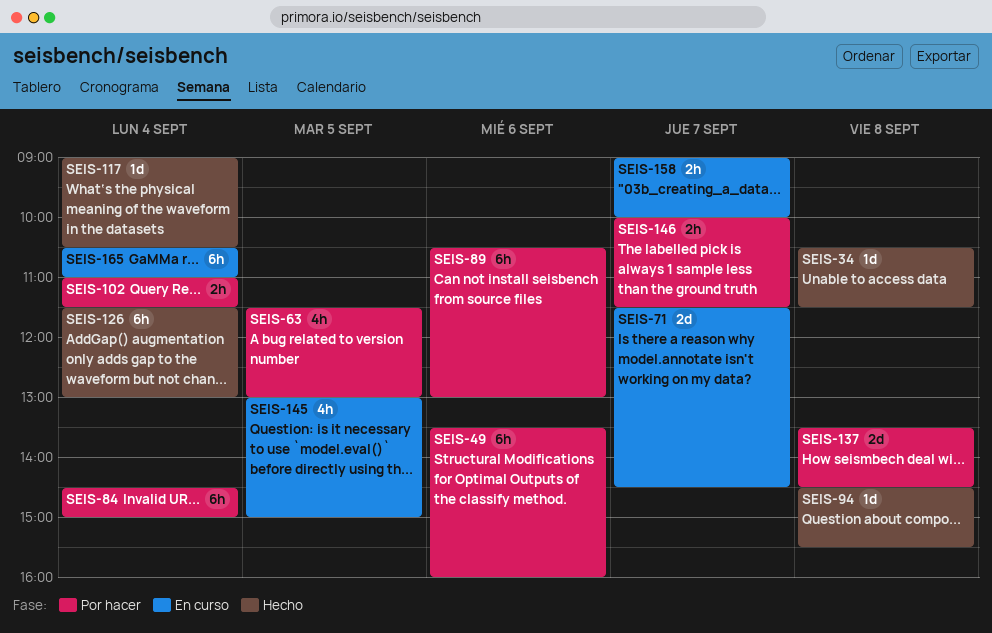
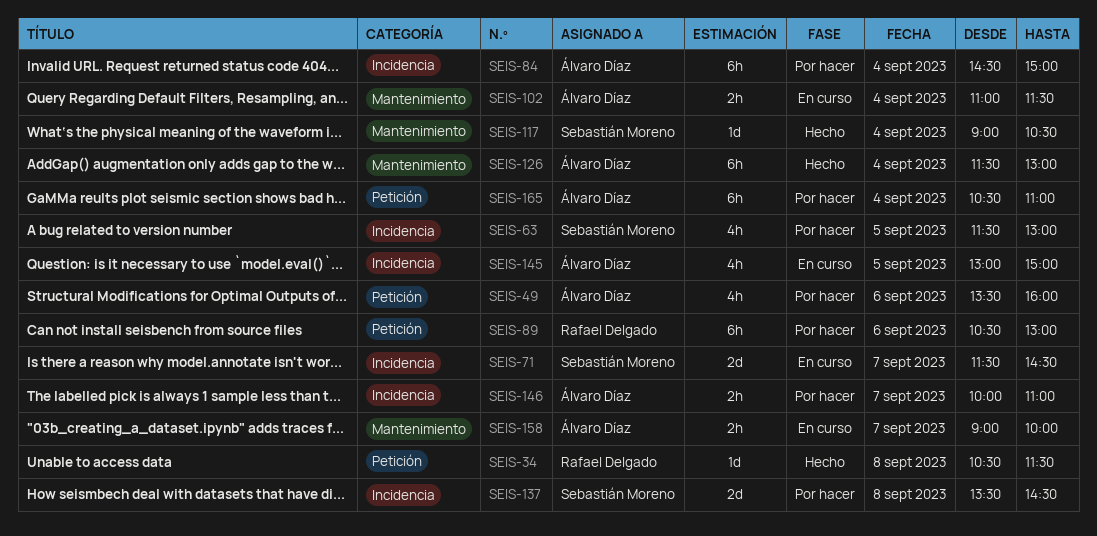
SEIS-49, estimate: 6h -> 4h
SEIS-94: present -> none
SEIS-102, status: Por hacer -> En curso
SEIS-146, ends: 11:30 -> 11:00
SEIS-165, status: En curso -> Por hacer

